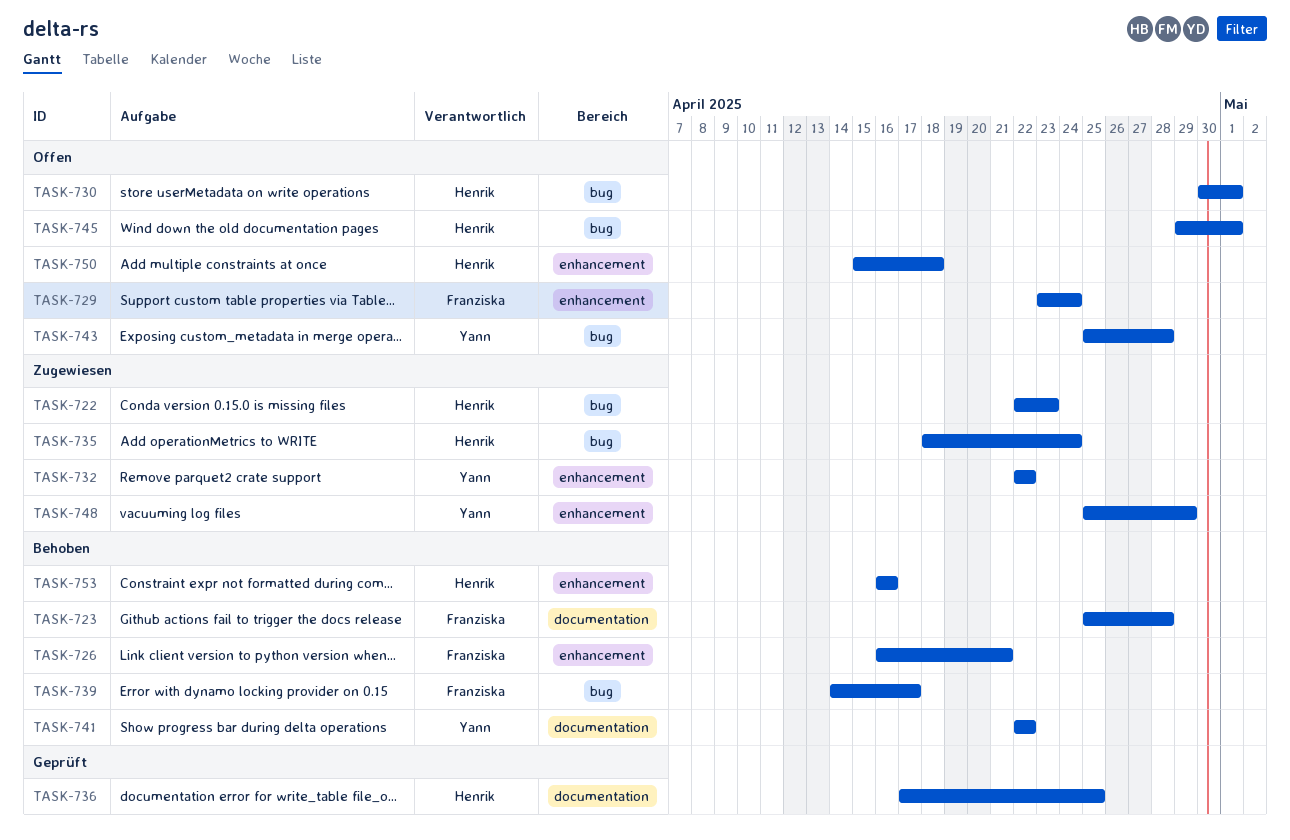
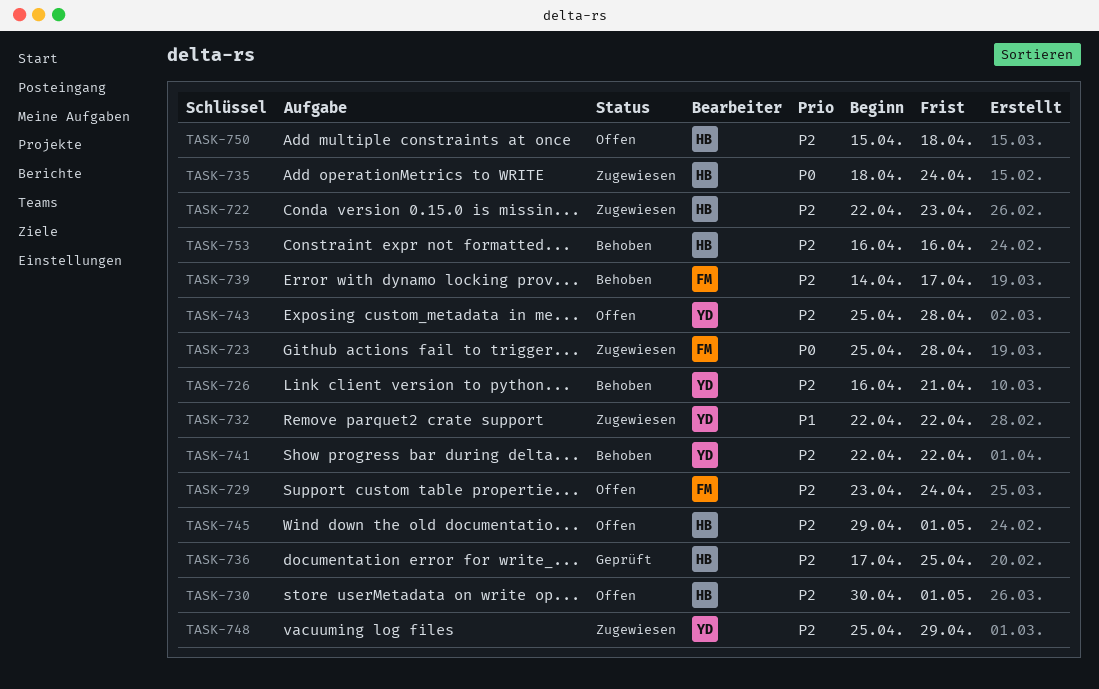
TASK-723, status: Behoben -> Zugewiesen
TASK-726, owner: Franziska -> Yann

